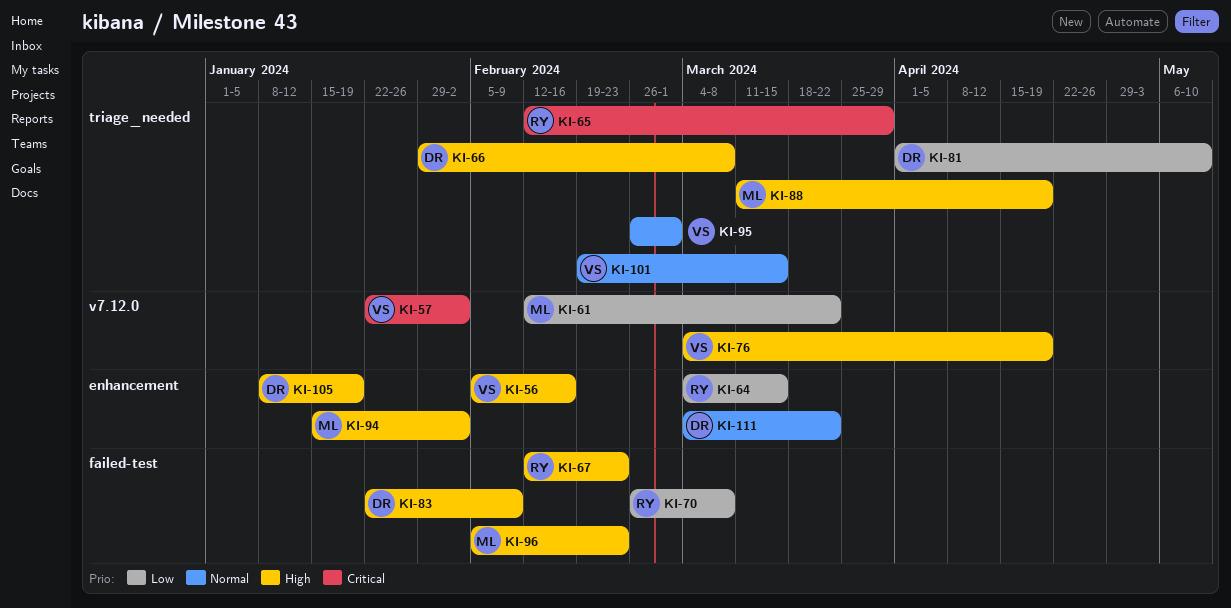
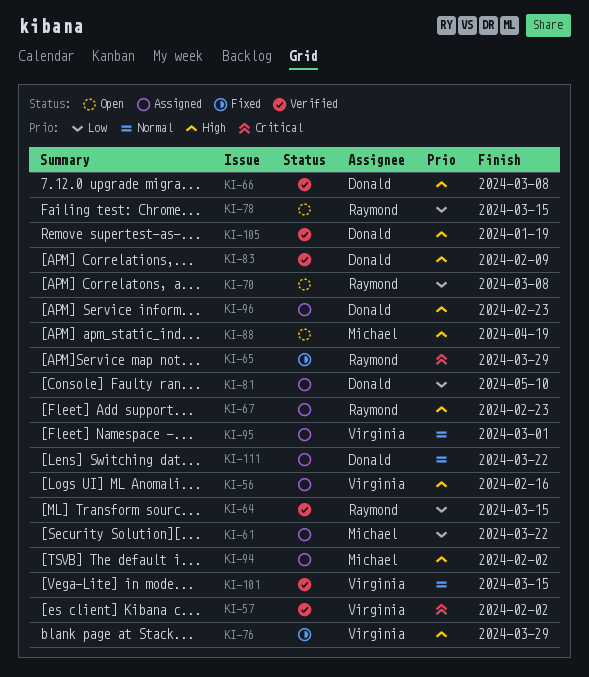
KI-76, due: Apr 19 -> Mar 29
KI-78: none -> present
KI-96, owner: Michael -> Donald

